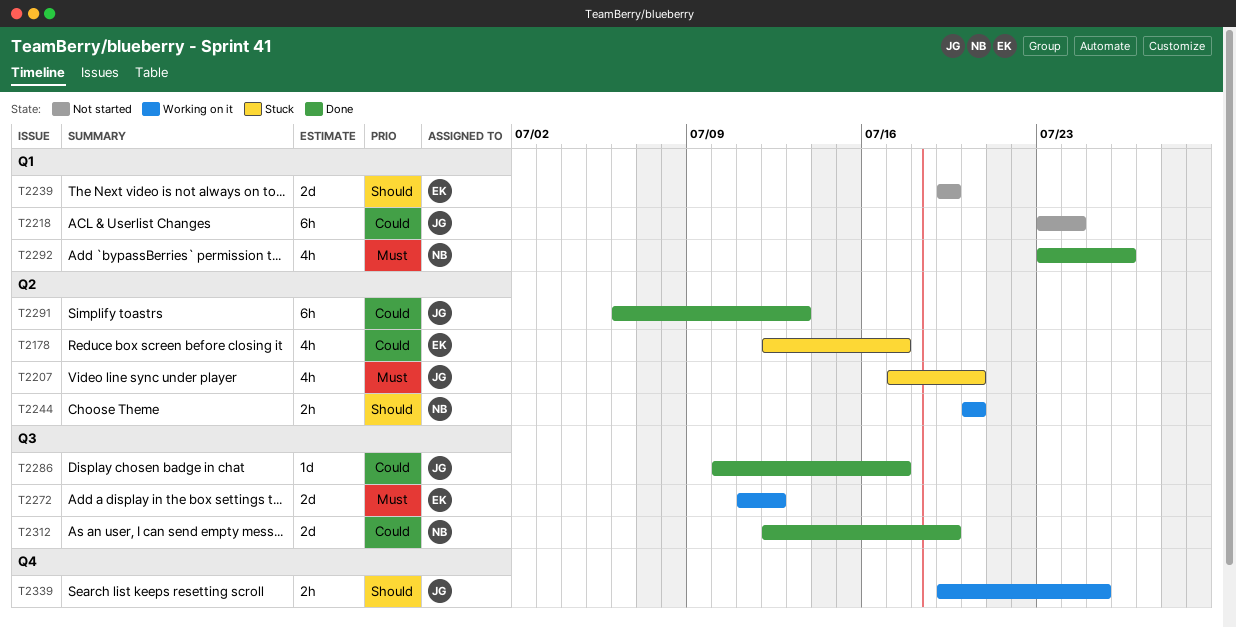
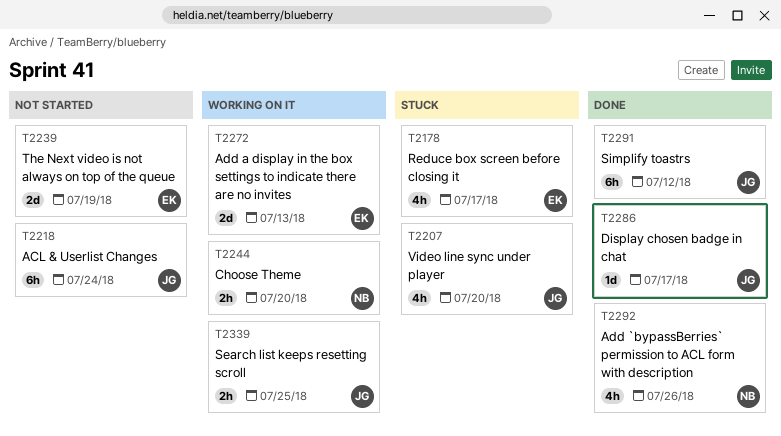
T2272, due: Jul 12 -> Jul 13
T2291, due: Jul 13 -> Jul 12
T2312: present -> none

